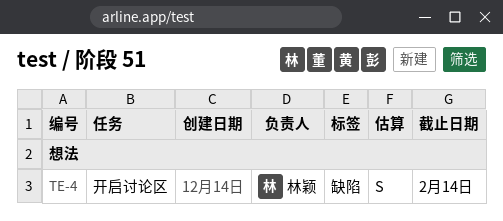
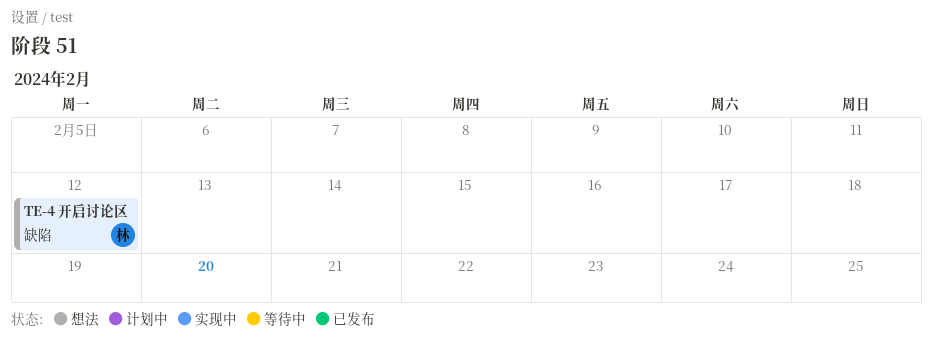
TE-4, due: Feb 14 -> Feb 12

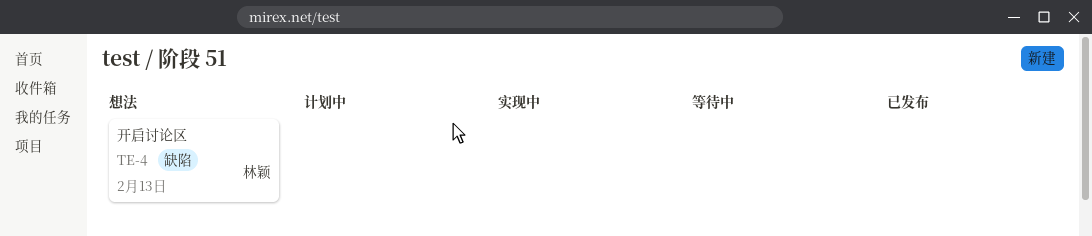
TE-4, due: Feb 12 -> Feb 13

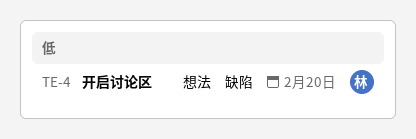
TE-4, due: Feb 13 -> Feb 20

